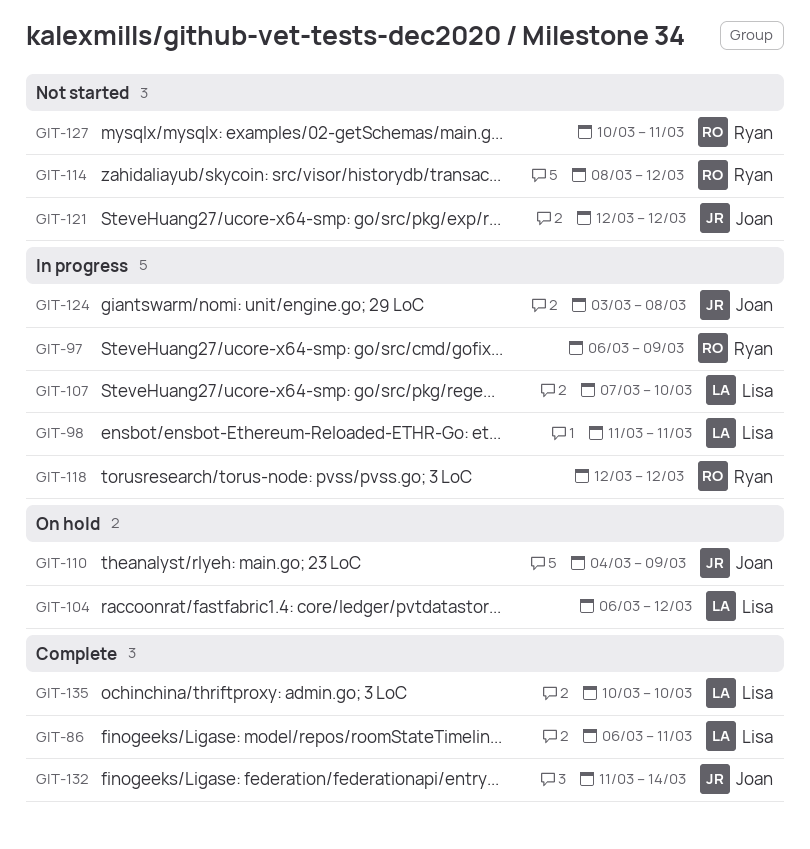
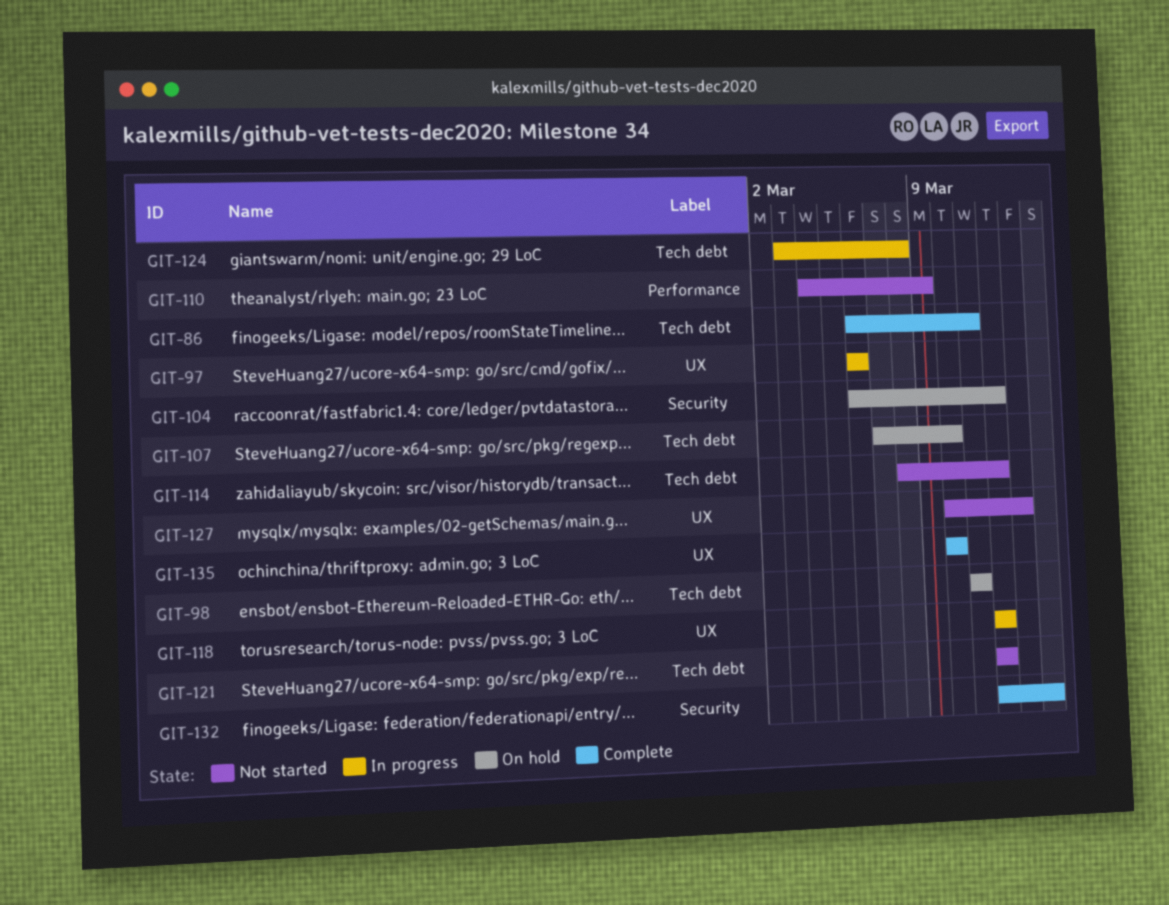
GIT-97, due: Mar 9 -> Mar 6
GIT-98, status: In progress -> On hold
GIT-107, status: In progress -> On hold
GIT-110, status: On hold -> Not started
GIT-127, due: Mar 11 -> Mar 13
GIT-132, start: Mar 11 -> Mar 12

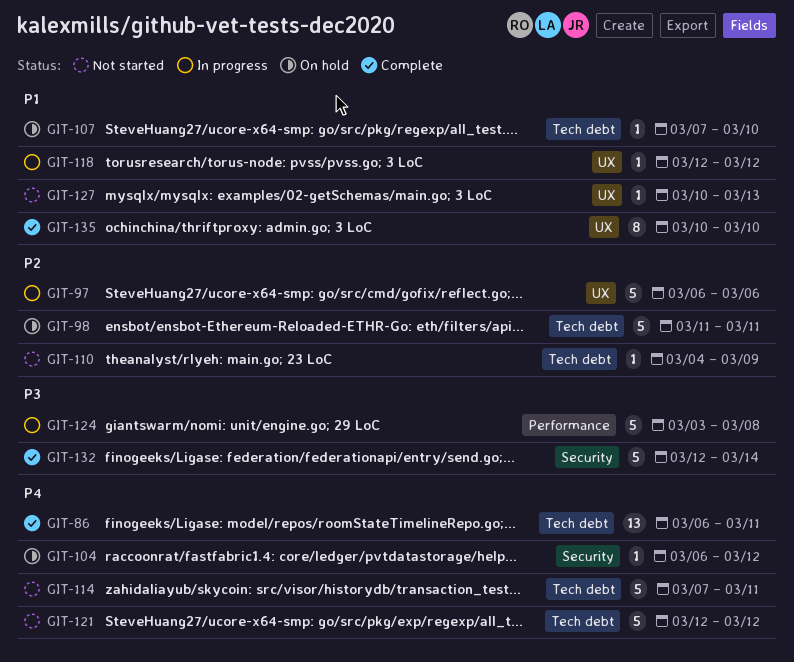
GIT-110, label: Performance -> Tech debt
GIT-114, start: Mar 8 -> Mar 7
GIT-114, due: Mar 12 -> Mar 11
GIT-124, label: Tech debt -> Performance

